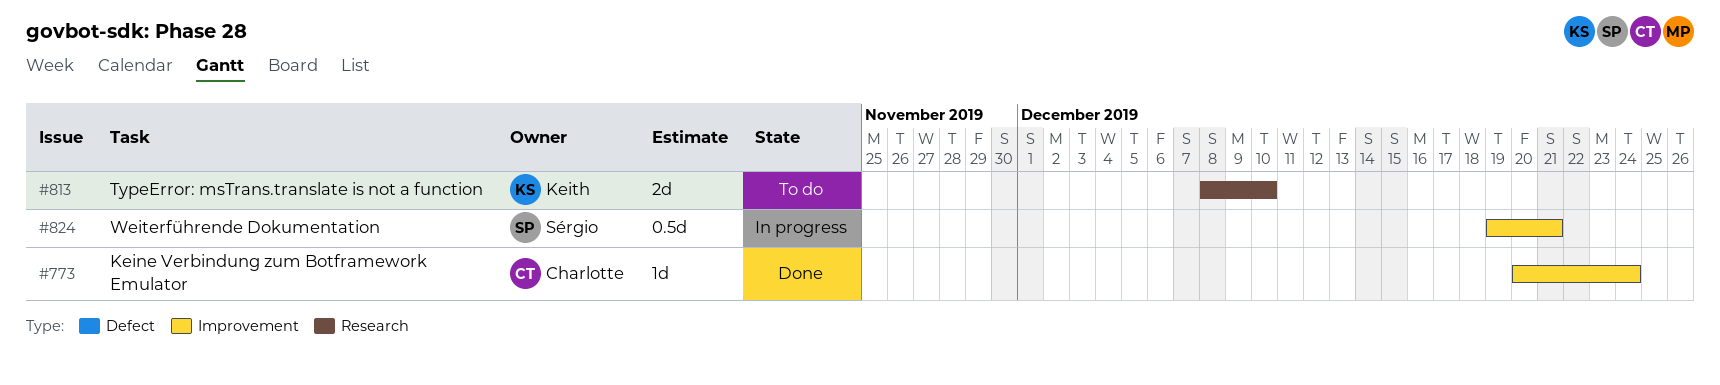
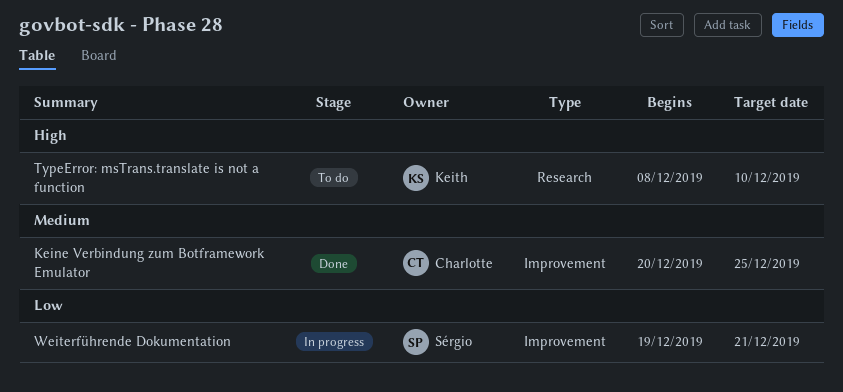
Keine Verbindung zum Botframework Emulator, due: Dec 24 -> Dec 25

